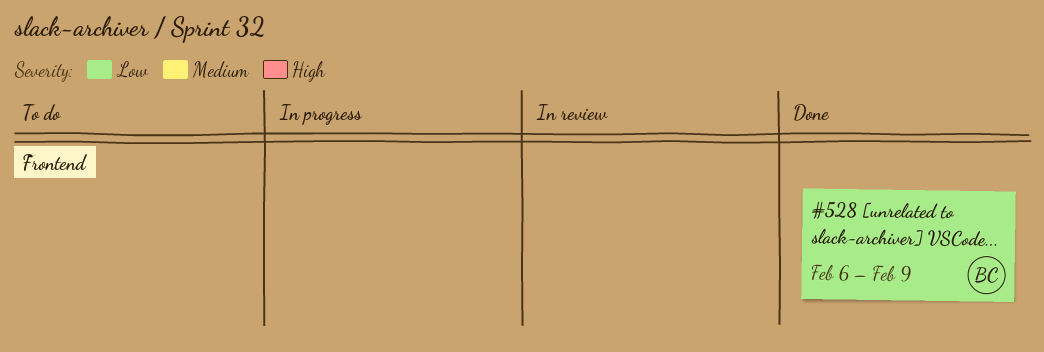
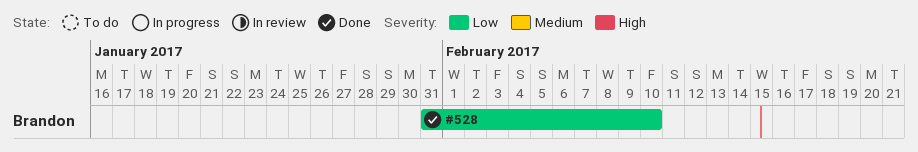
#528, start: Feb 6 -> Jan 31
#528, due: Feb 9 -> Feb 10

